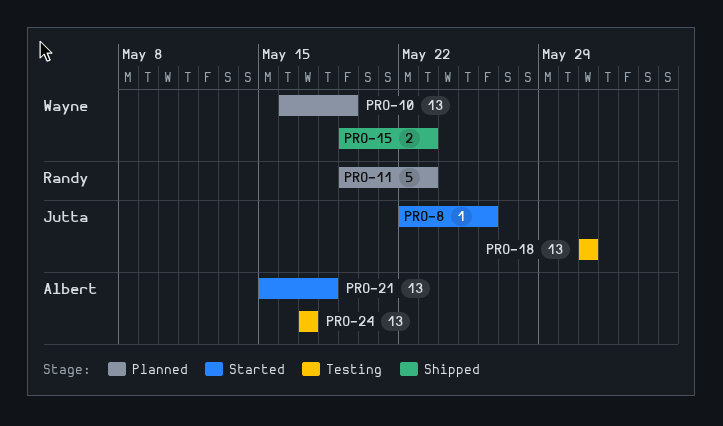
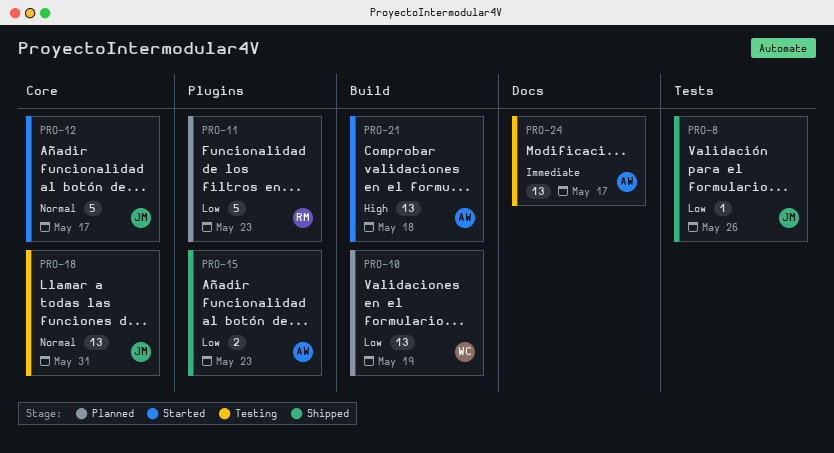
PRO-8, status: Started -> Shipped
PRO-12: none -> present
PRO-15, owner: Wayne -> Albert

